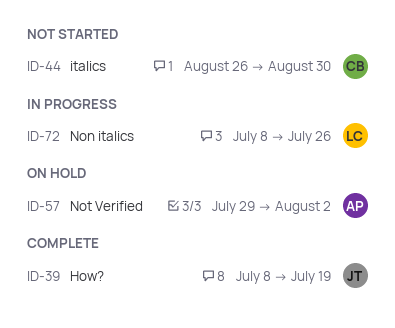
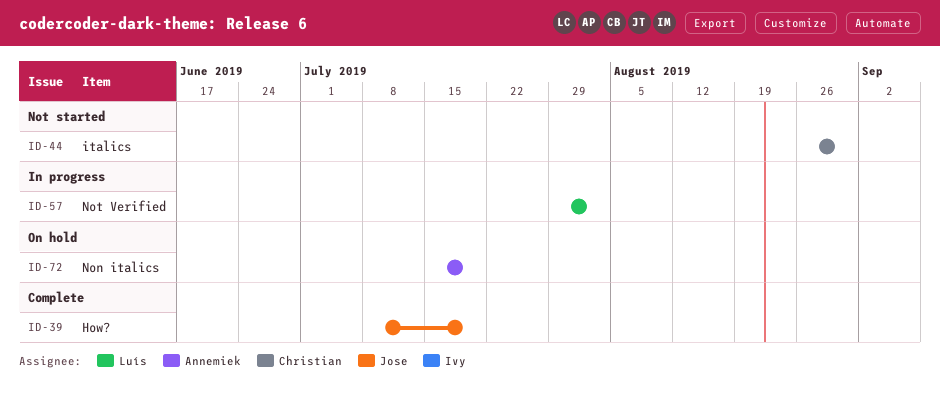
ID-57, status: On hold -> In progress
ID-57, owner: Annemiek -> Luís
ID-72, status: In progress -> On hold
ID-72, owner: Luís -> Annemiek
ID-72, start: Jul 8 -> Jul 15
ID-72, due: Jul 26 -> Jul 19

